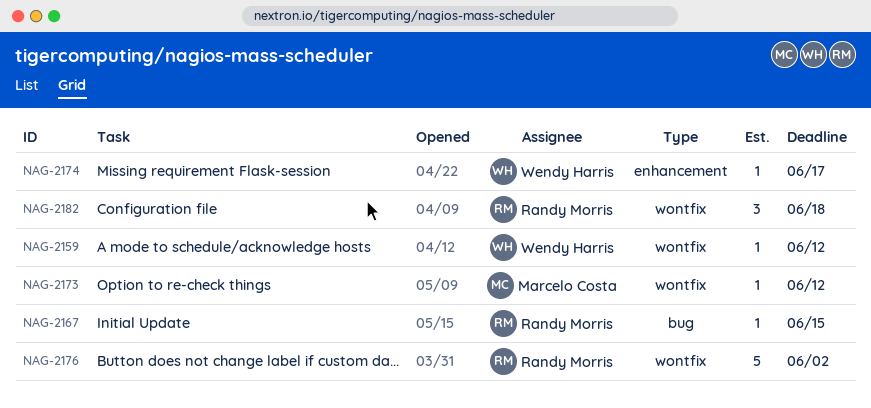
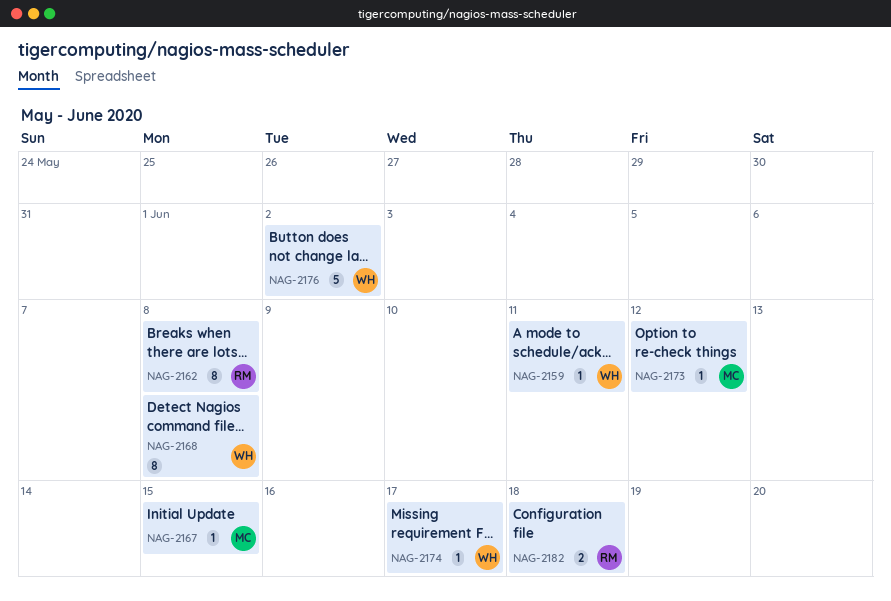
NAG-2159, due: Jun 12 -> Jun 11
NAG-2162: none -> present
NAG-2167, owner: Randy Morris -> Marcelo Costa
NAG-2168: none -> present
NAG-2176, owner: Randy Morris -> Wendy Harris
NAG-2182, estimate: 3 -> 2

